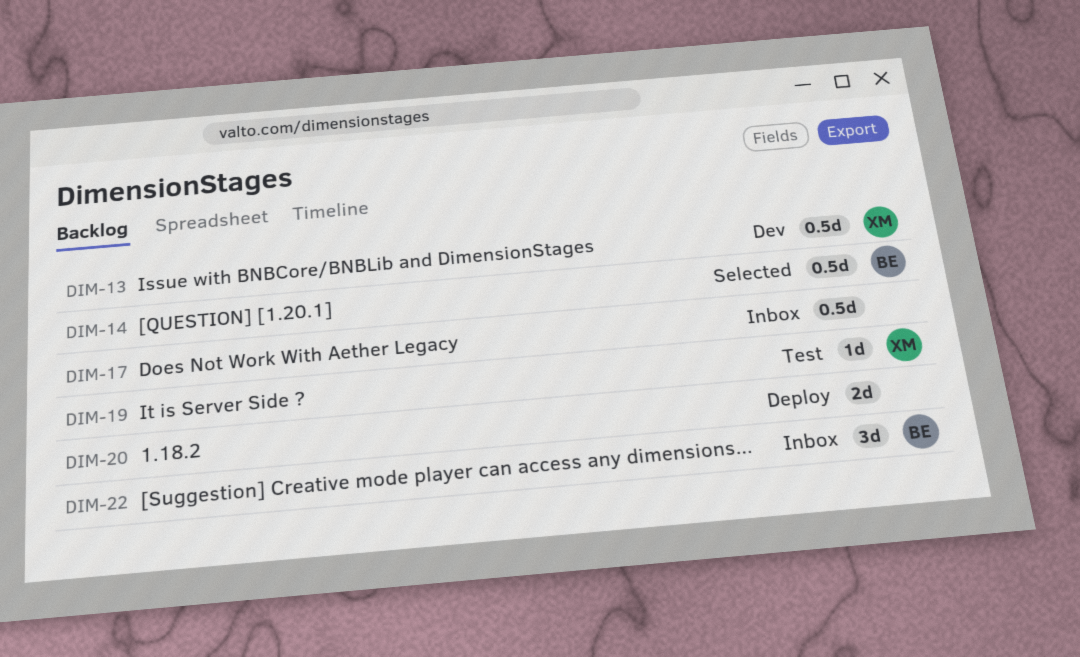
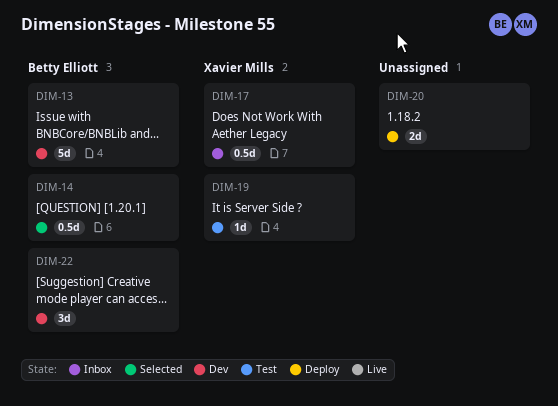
DIM-13, owner: Xavier Mills -> Betty Elliott
DIM-13, estimate: 0.5d -> 5d
DIM-17, owner: none -> Xavier Mills
DIM-22, status: Inbox -> Dev

